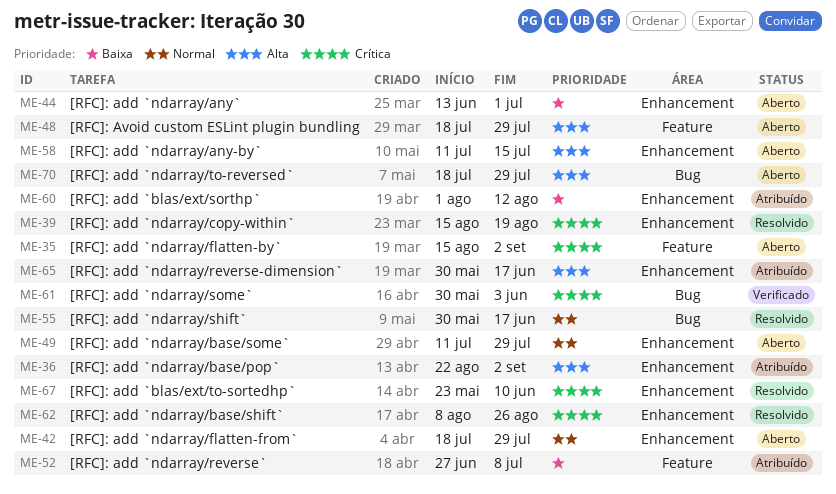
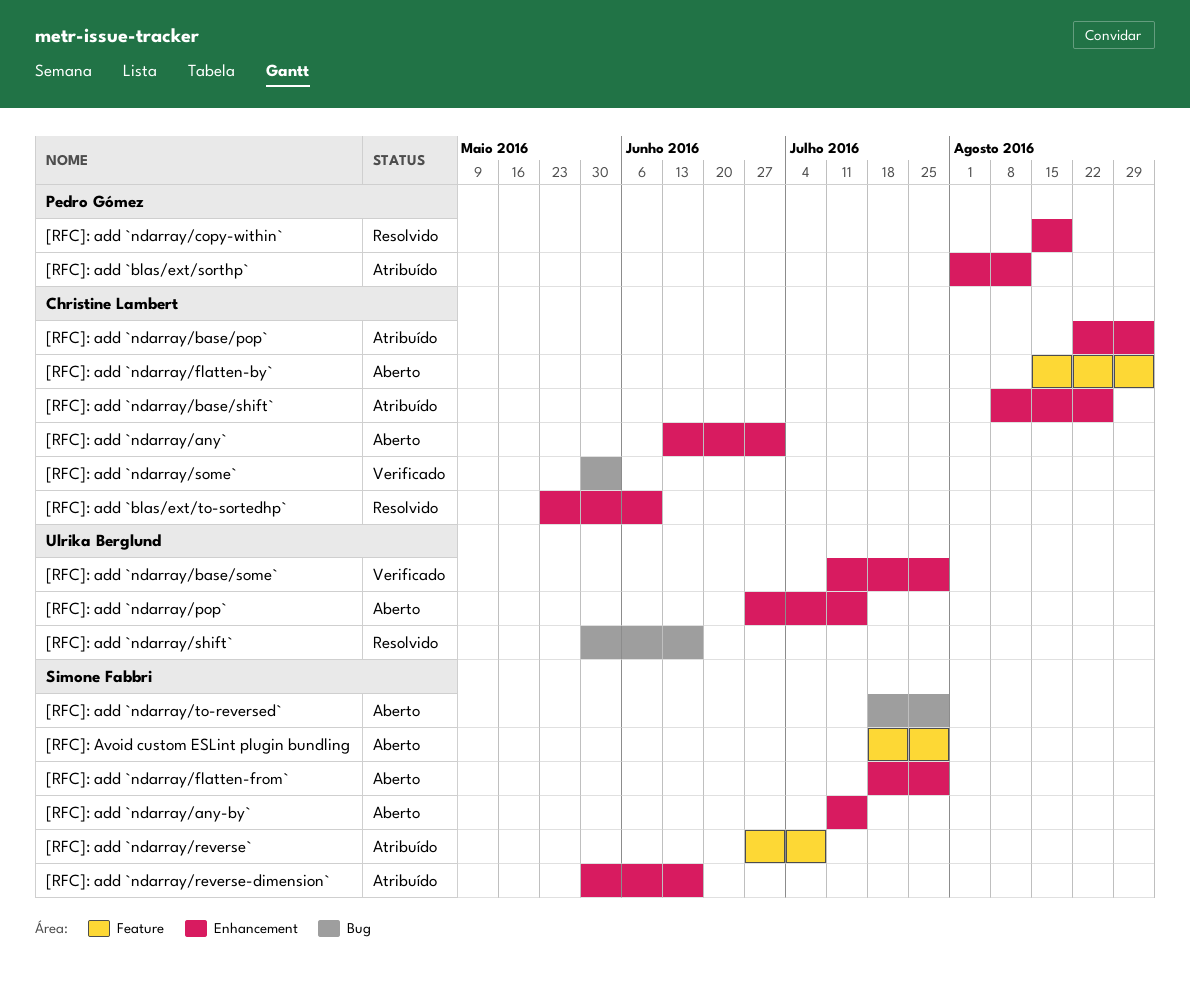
[RFC]: add `ndarray/base/shift`, status: Resolvido -> Atribuído
[RFC]: add `ndarray/base/some`, status: Aberto -> Verificado
[RFC]: add `ndarray/pop`: none -> present

